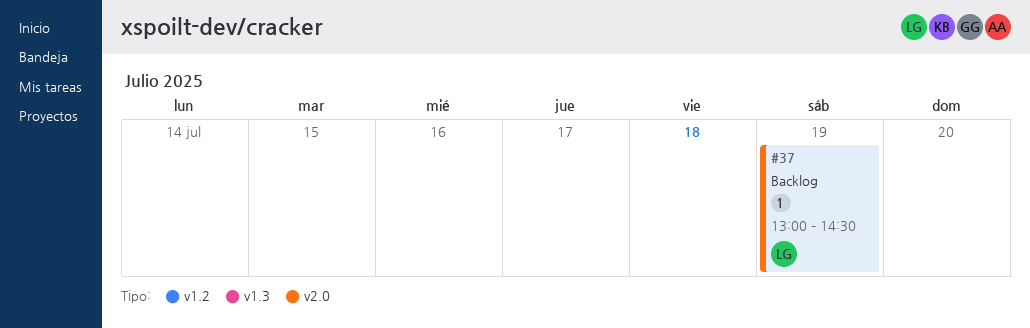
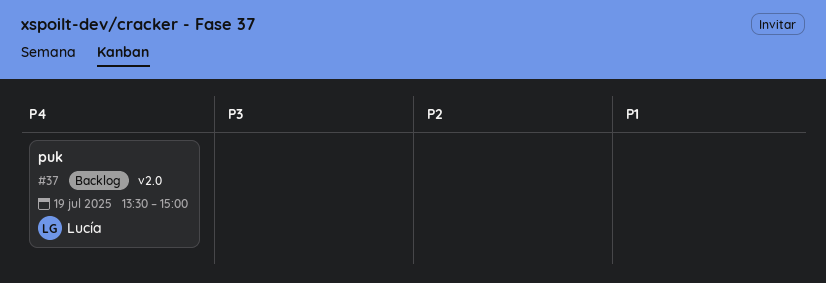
#37, begins: 13:00 -> 13:30
#37, ends: 14:30 -> 15:00

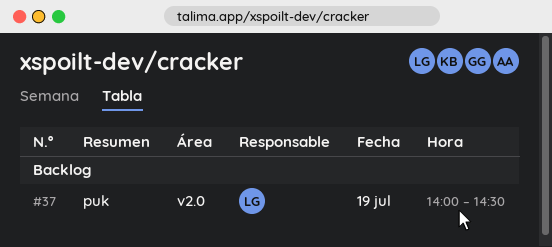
#37, begins: 13:30 -> 14:00
#37, ends: 15:00 -> 14:30

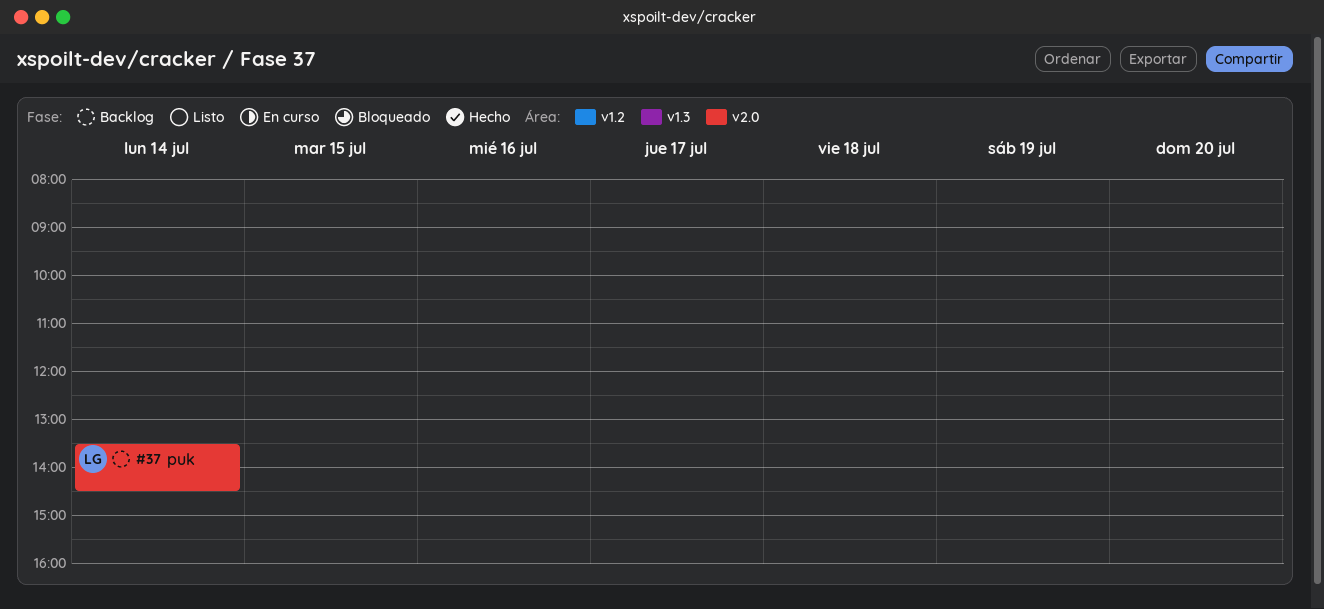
#37, day: Jul 19 -> Jul 14
#37, begins: 14:00 -> 13:30

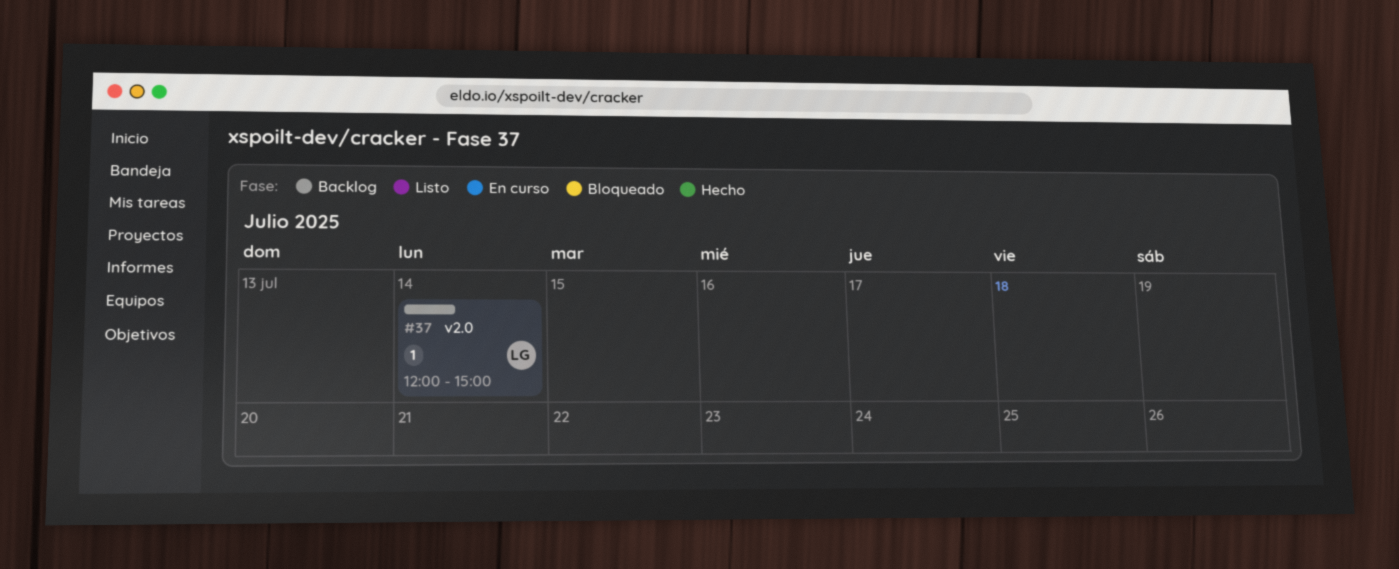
#37, begins: 13:30 -> 12:00
#37, ends: 14:30 -> 15:00

